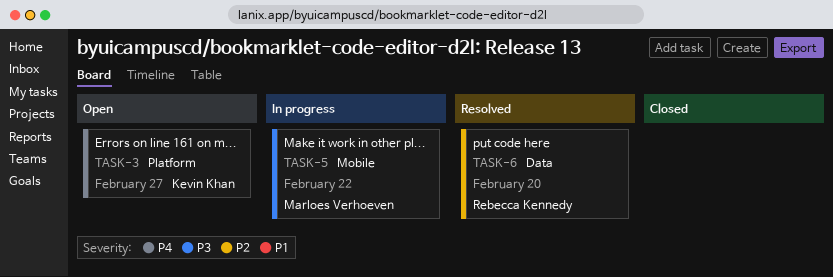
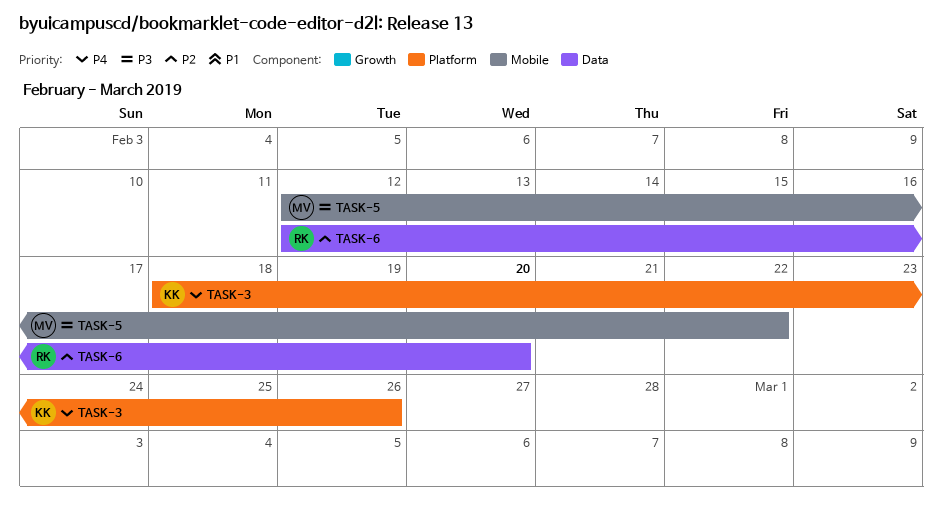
TASK-3, due: Feb 27 -> Feb 26

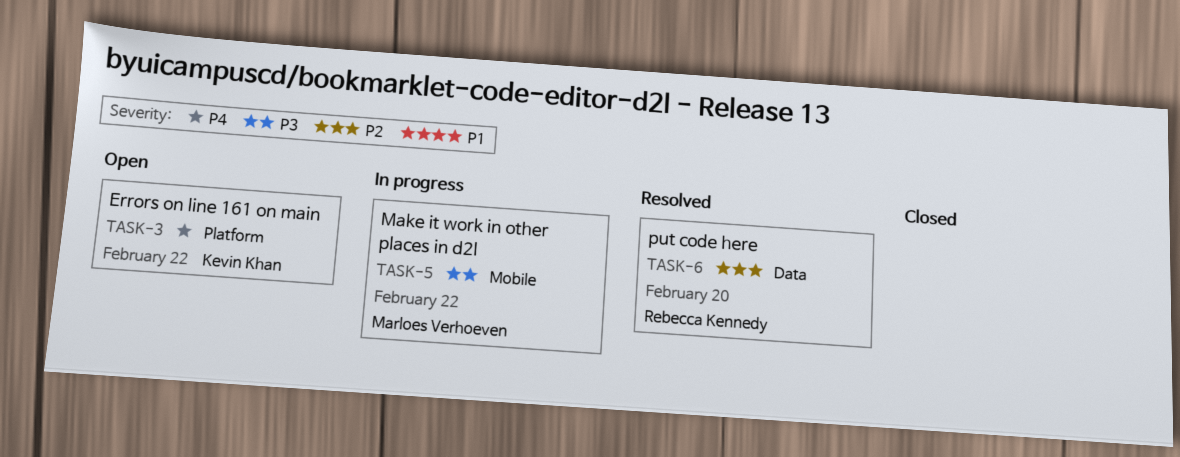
TASK-3, due: Feb 26 -> Feb 22

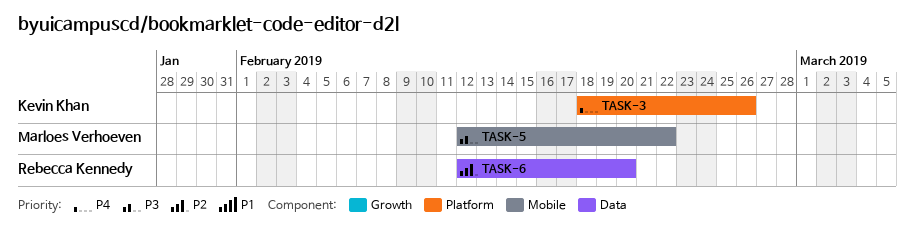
TASK-3, due: Feb 22 -> Feb 26

